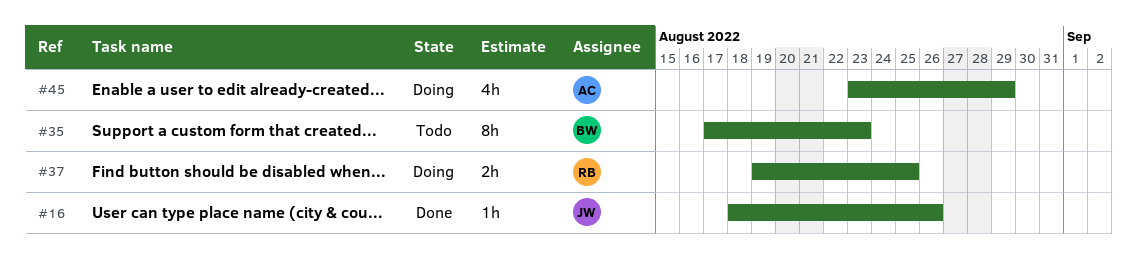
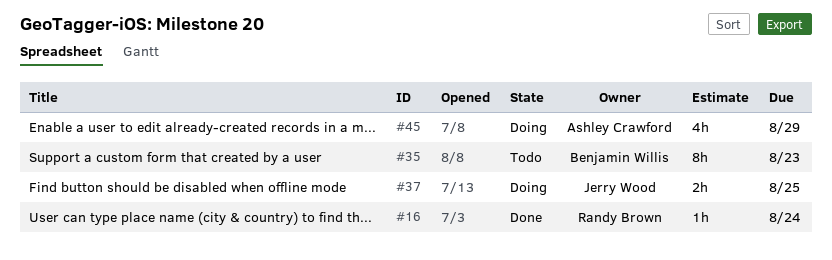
#16, owner: Jerry Wood -> Randy Brown
#16, due: Aug 26 -> Aug 24
#37, owner: Randy Brown -> Jerry Wood

